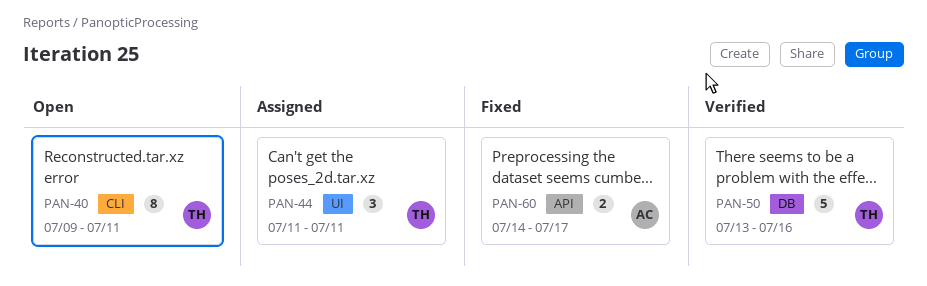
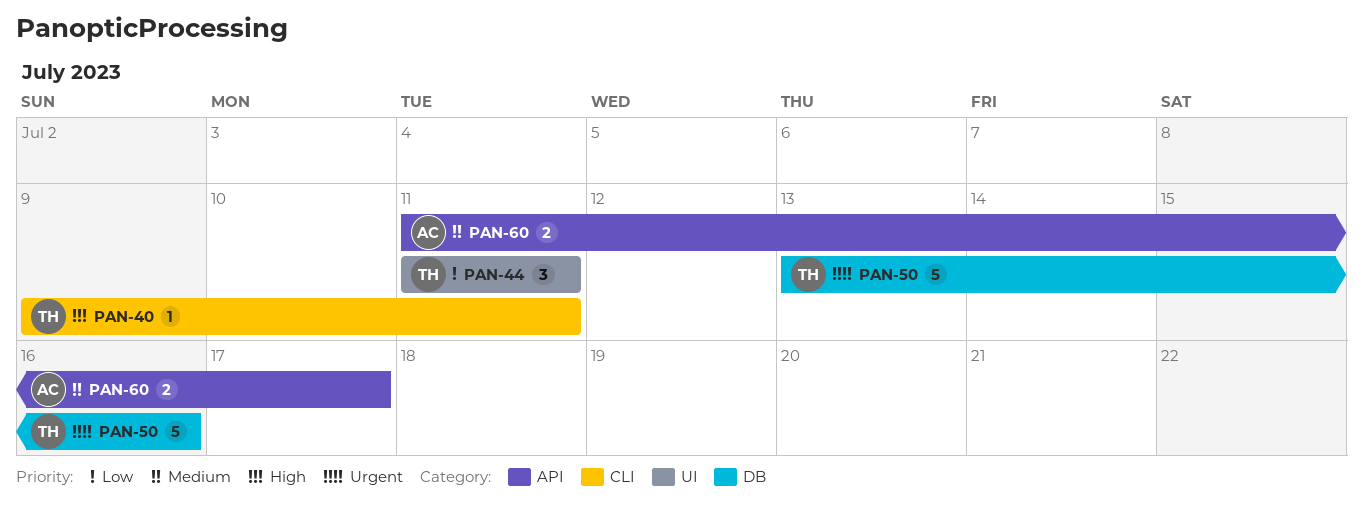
PAN-40, estimate: 8 -> 1
PAN-60, start: Jul 14 -> Jul 11

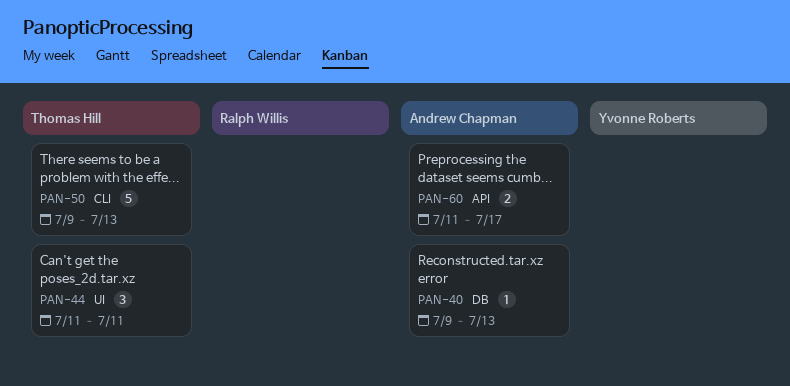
PAN-40, owner: Thomas Hill -> Andrew Chapman
PAN-40, label: CLI -> DB
PAN-40, due: Jul 11 -> Jul 13
PAN-50, label: DB -> CLI
PAN-50, start: Jul 13 -> Jul 9
PAN-50, due: Jul 16 -> Jul 13

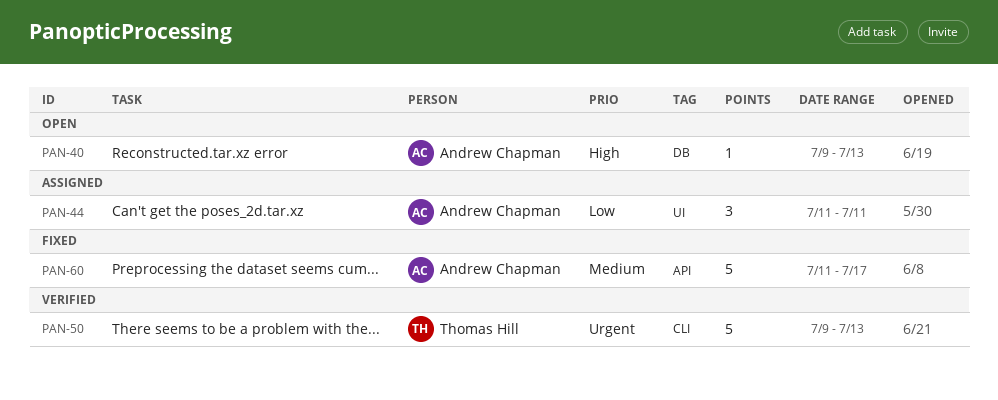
PAN-44, owner: Thomas Hill -> Andrew Chapman
PAN-60, estimate: 2 -> 5

